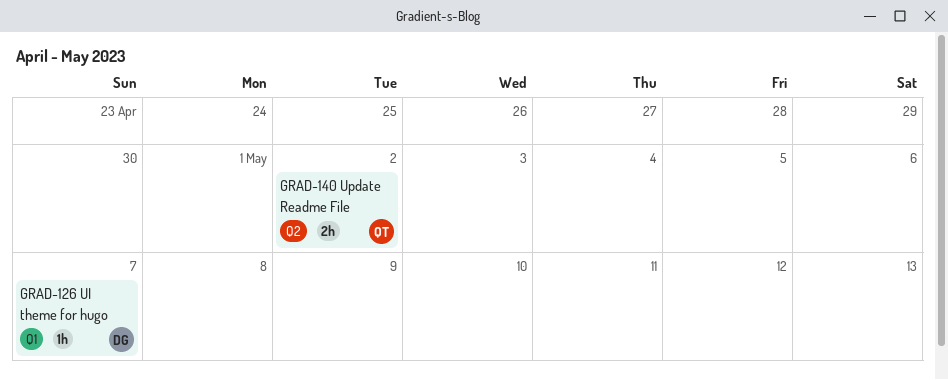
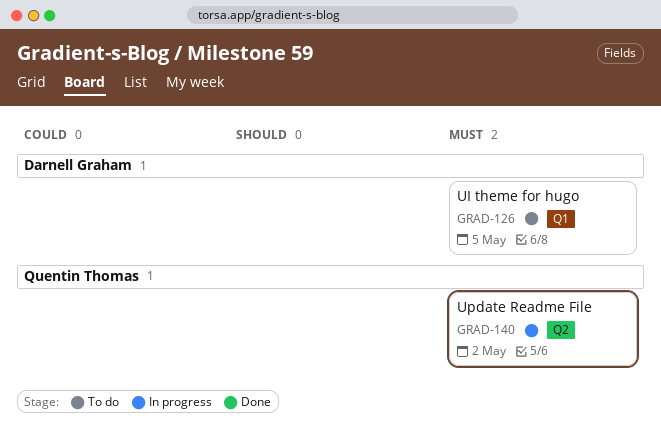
GRAD-126, due: May 7 -> May 5

